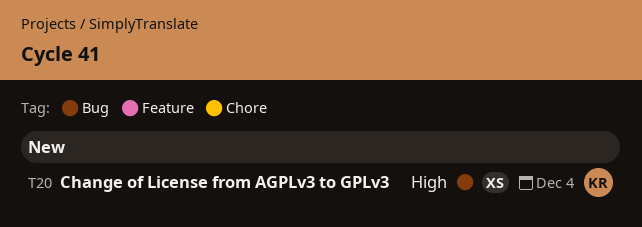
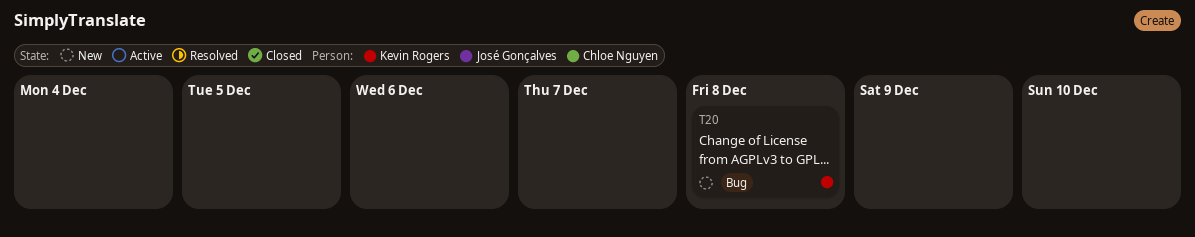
T20, due: Dec 4 -> Dec 8

